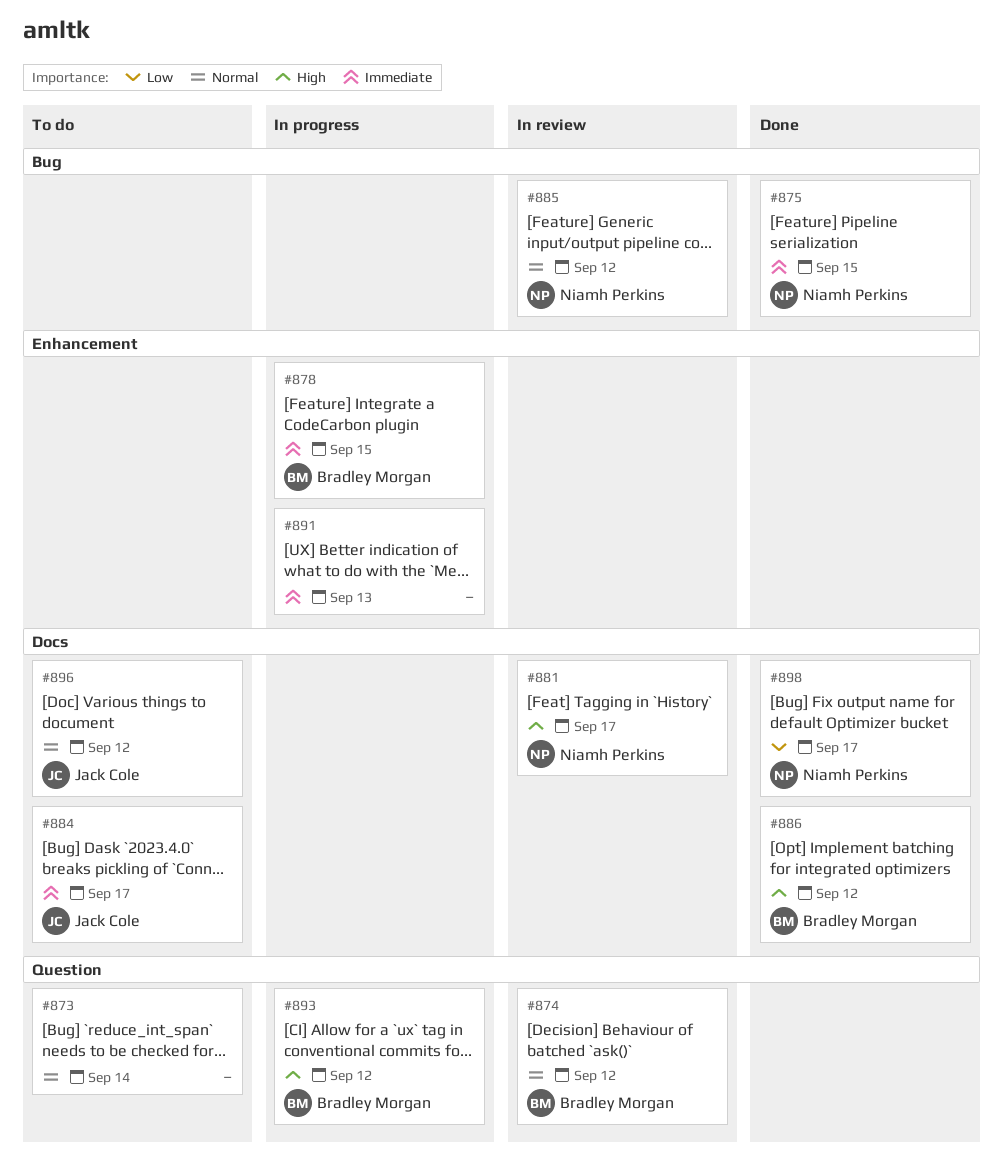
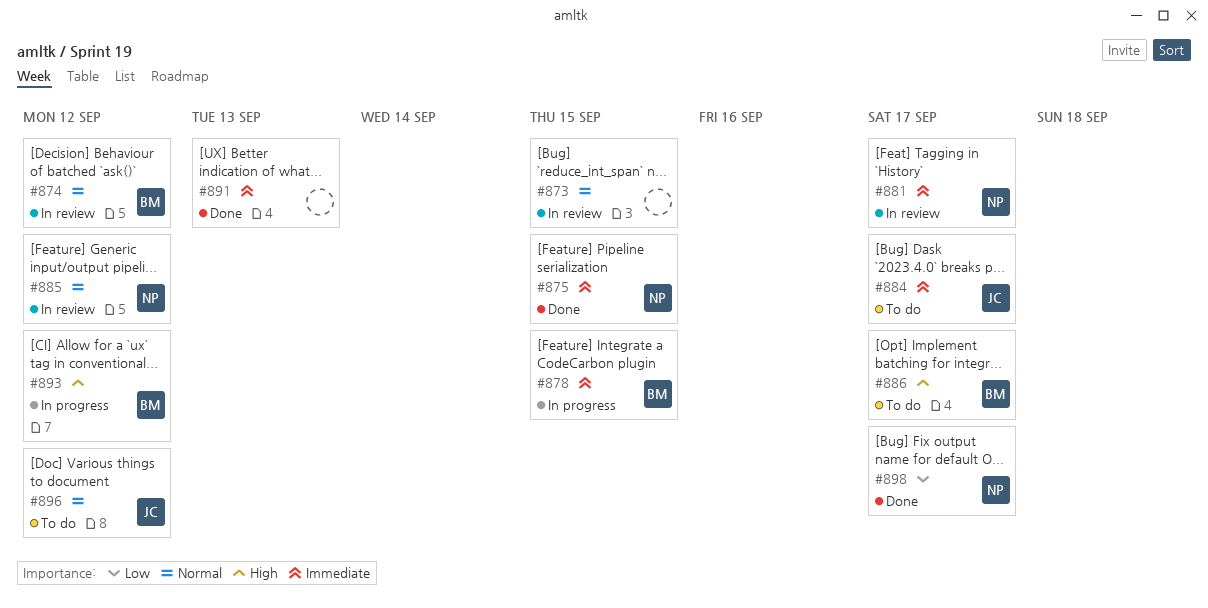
#873, status: To do -> In review
#873, due: Sep 14 -> Sep 15
#881, priority: High -> Immediate
#886, status: Done -> To do
#886, due: Sep 12 -> Sep 17
#891, status: In progress -> Done

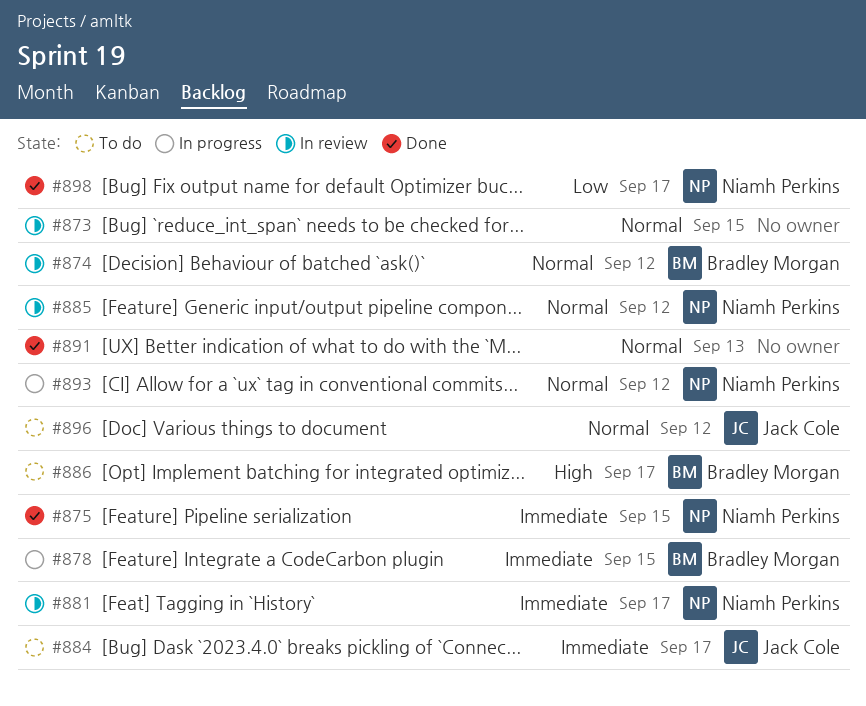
#891, priority: Immediate -> Normal
#893, owner: Bradley Morgan -> Niamh Perkins
#893, priority: High -> Normal

